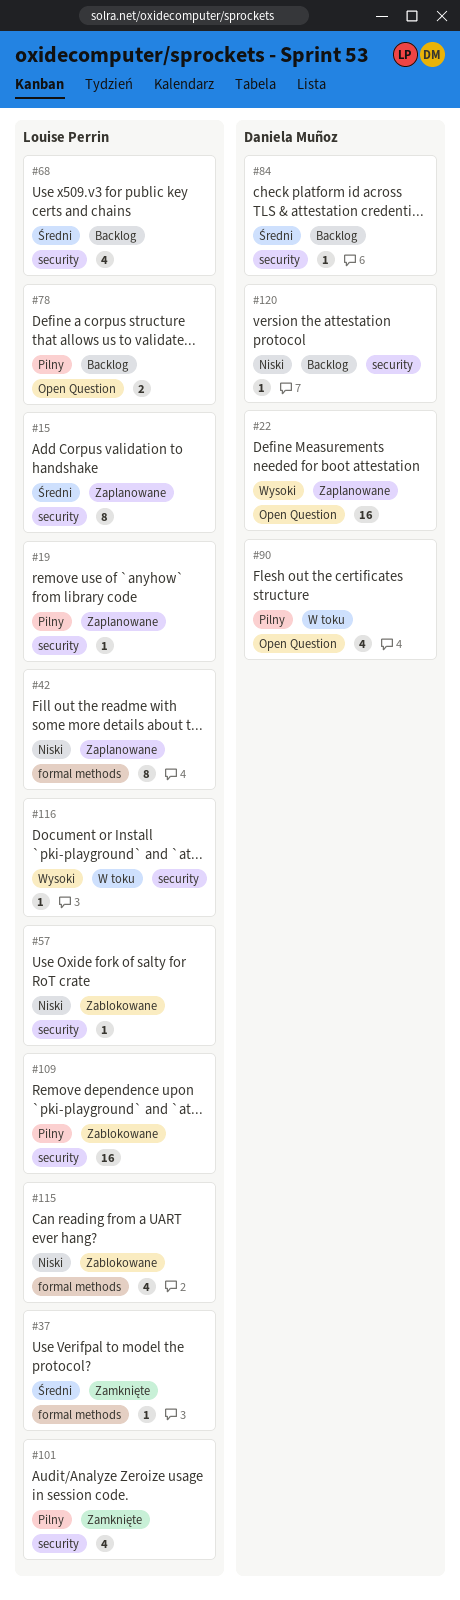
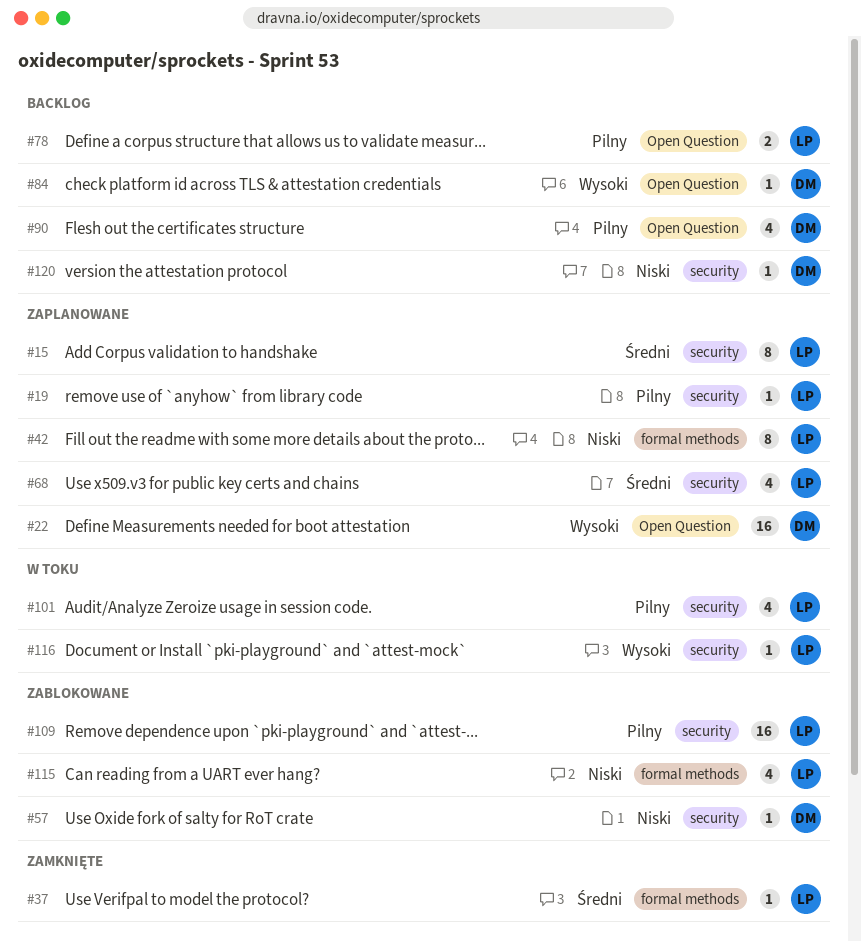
#57, owner: Louise Perrin -> Daniela Muñoz
#68, status: Backlog -> Zaplanowane
#84, priority: Średni -> Wysoki
#84, label: security -> Open Question
#90, status: W toku -> Backlog
#101, status: Zamknięte -> W toku

